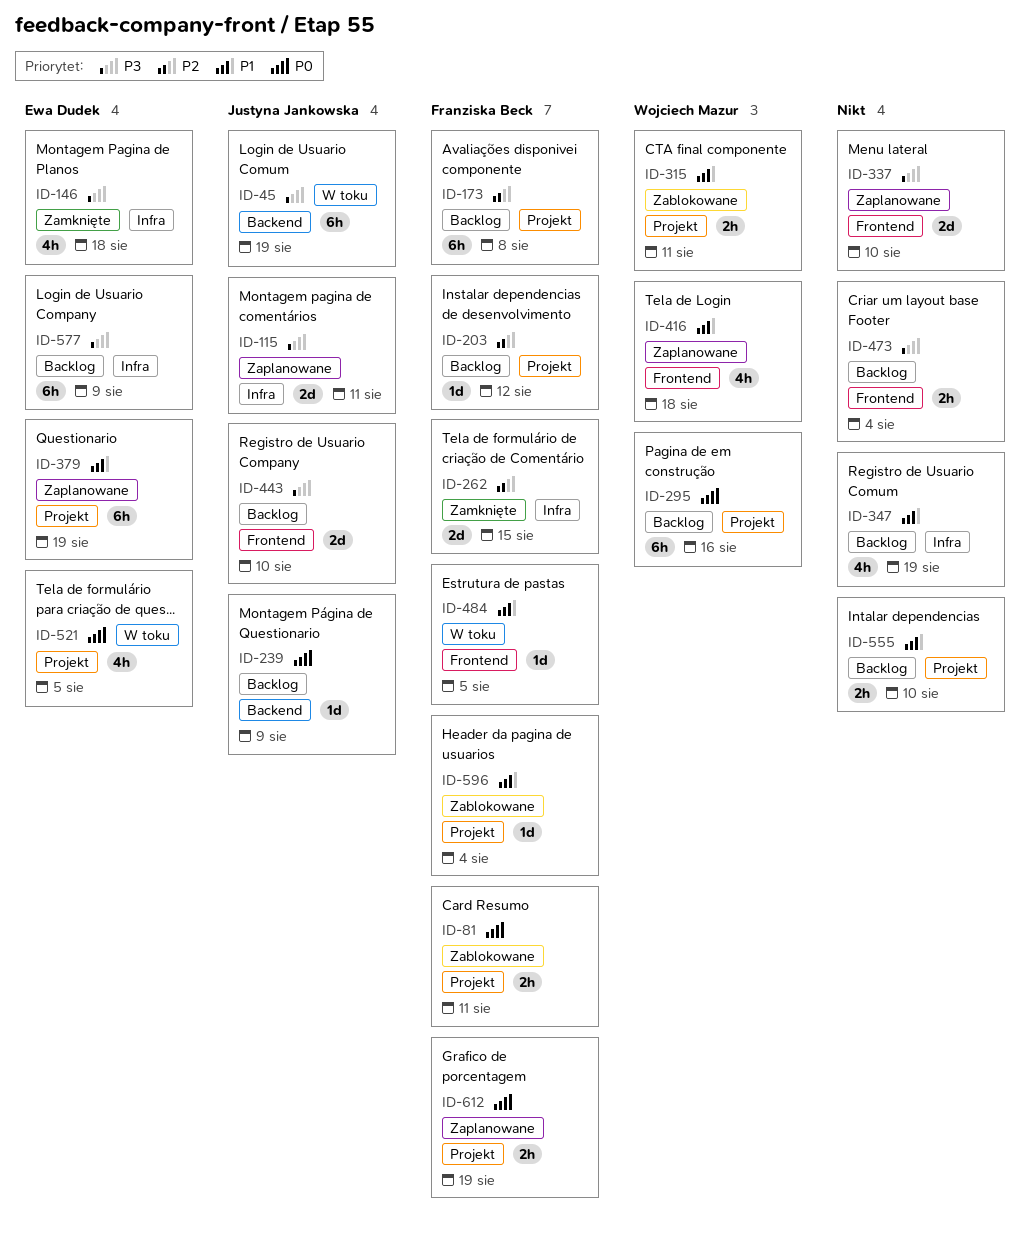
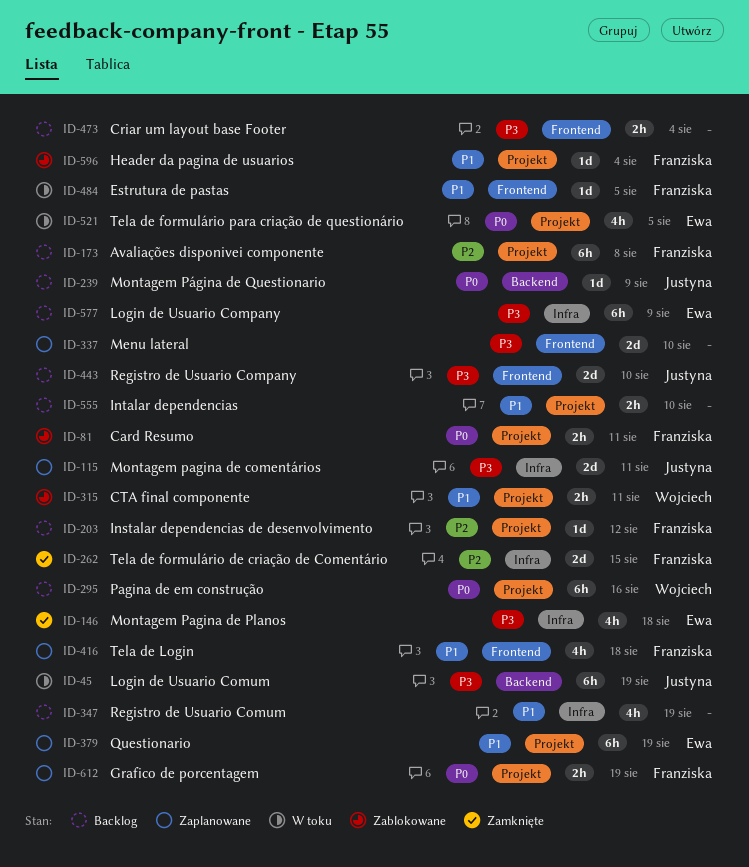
ID-416, owner: Wojciech Mazur -> Franziska Beck

